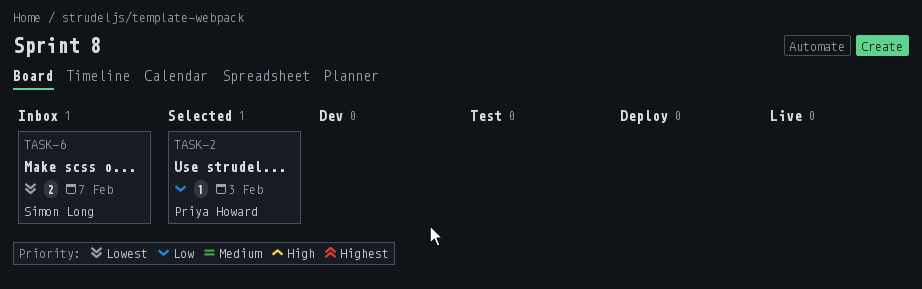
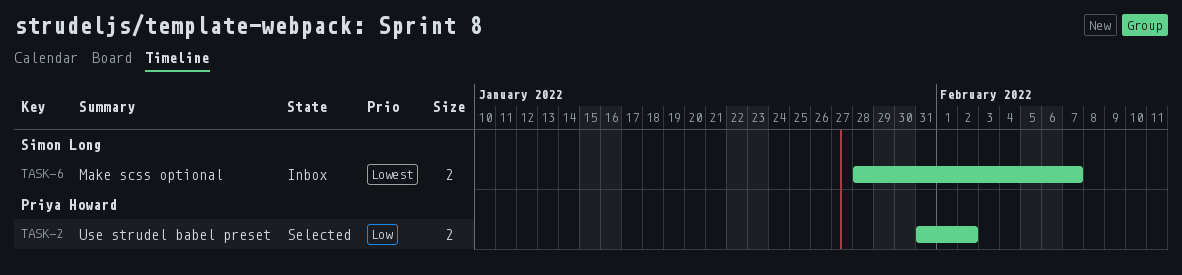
TASK-2, estimate: 1 -> 2
TASK-2, due: Feb 3 -> Feb 2

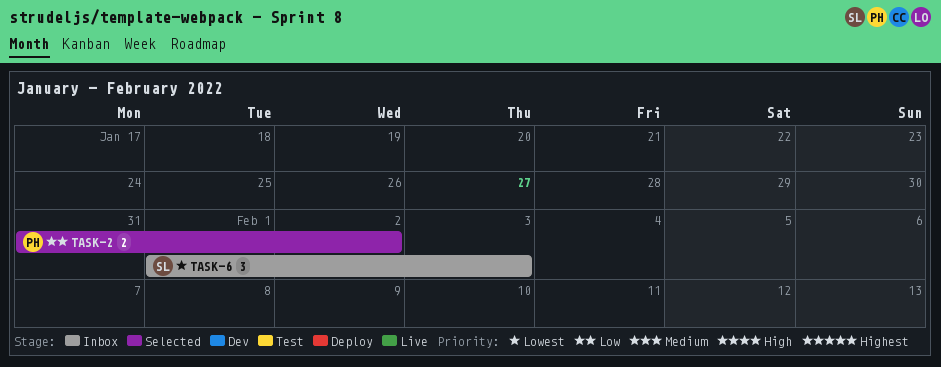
TASK-6, estimate: 2 -> 3
TASK-6, start: Jan 28 -> Feb 1
TASK-6, due: Feb 7 -> Feb 3

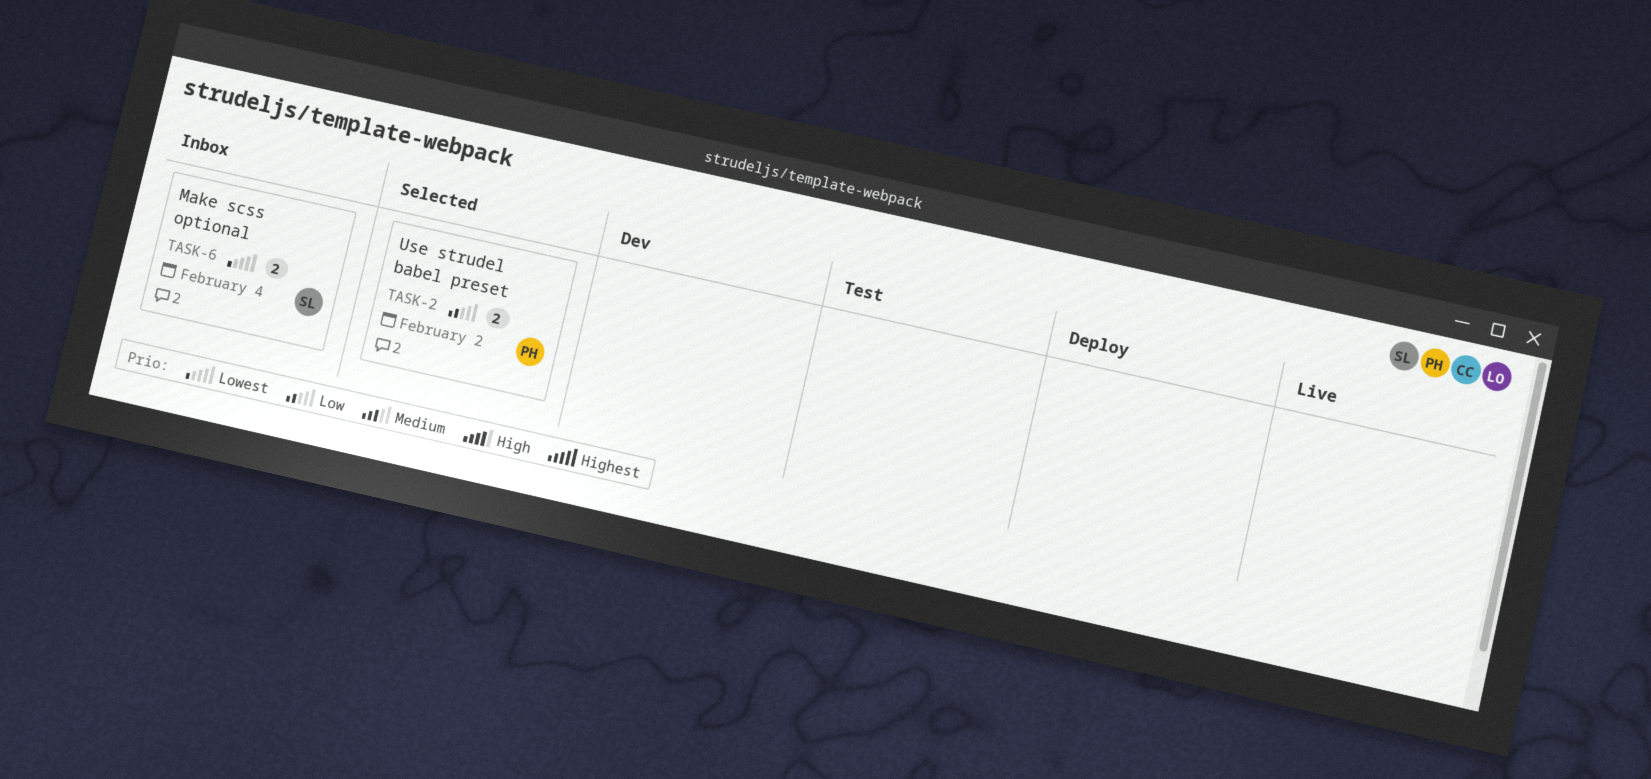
TASK-6, estimate: 3 -> 2
TASK-6, due: Feb 3 -> Feb 4

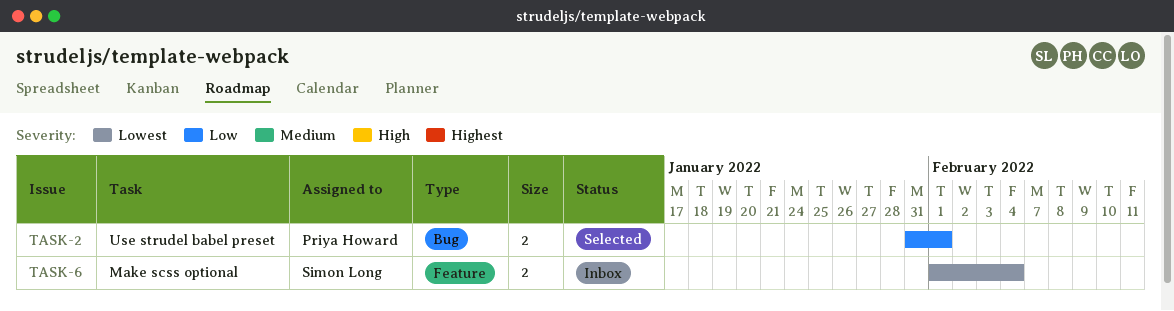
TASK-2, due: Feb 2 -> Feb 1

